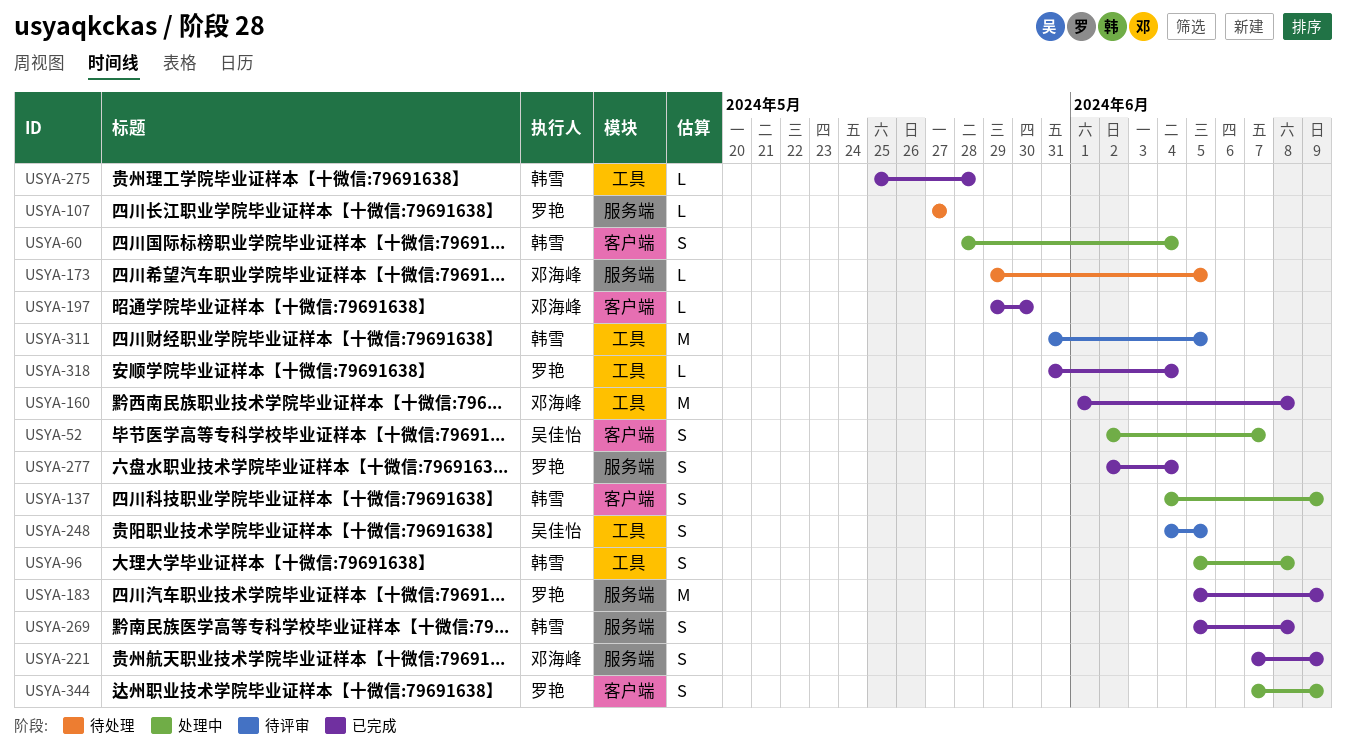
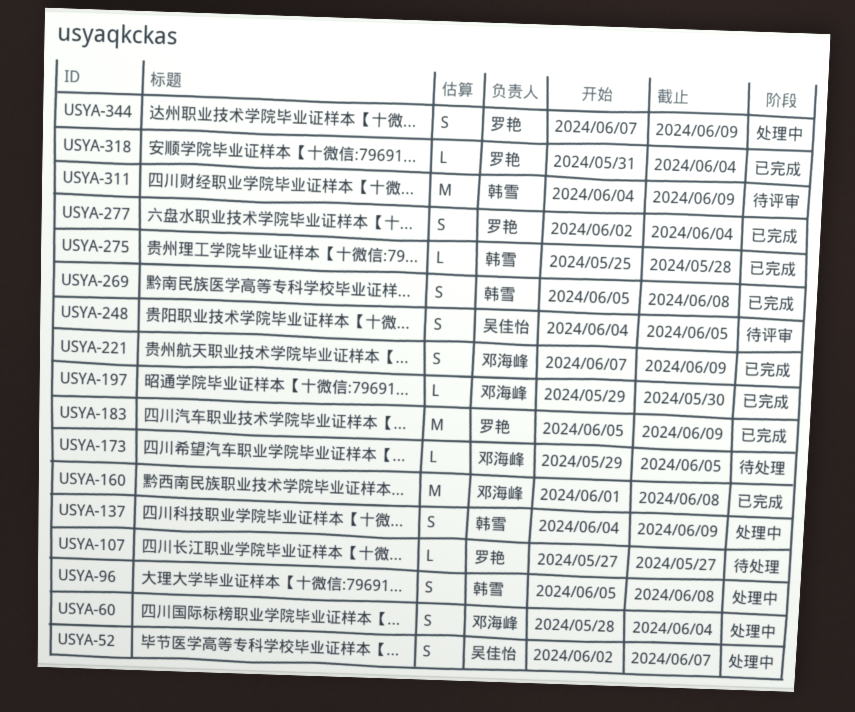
USYA-60, owner: 韩雪 -> 邓海峰
USYA-311, start: May 31 -> Jun 4
USYA-311, due: Jun 5 -> Jun 9

